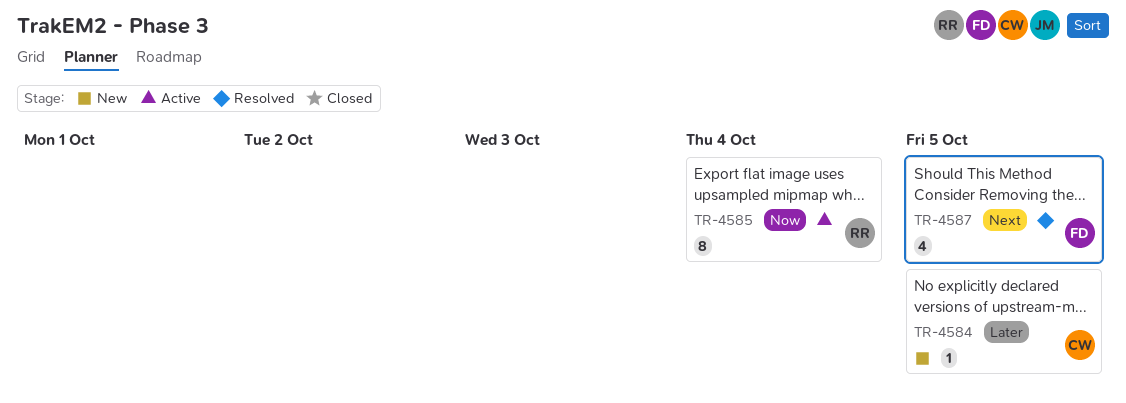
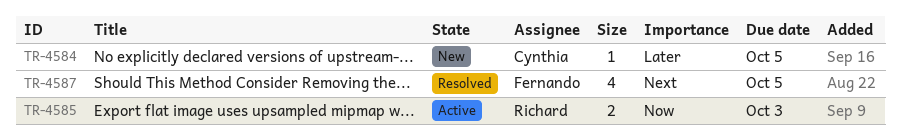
TR-4585, estimate: 8 -> 2
TR-4585, due: Oct 4 -> Oct 3

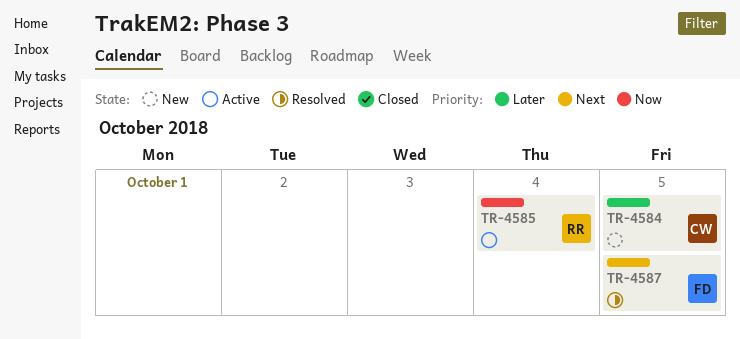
TR-4585, due: Oct 3 -> Oct 4

